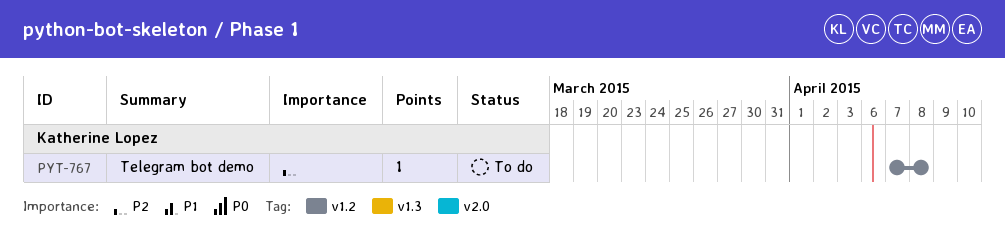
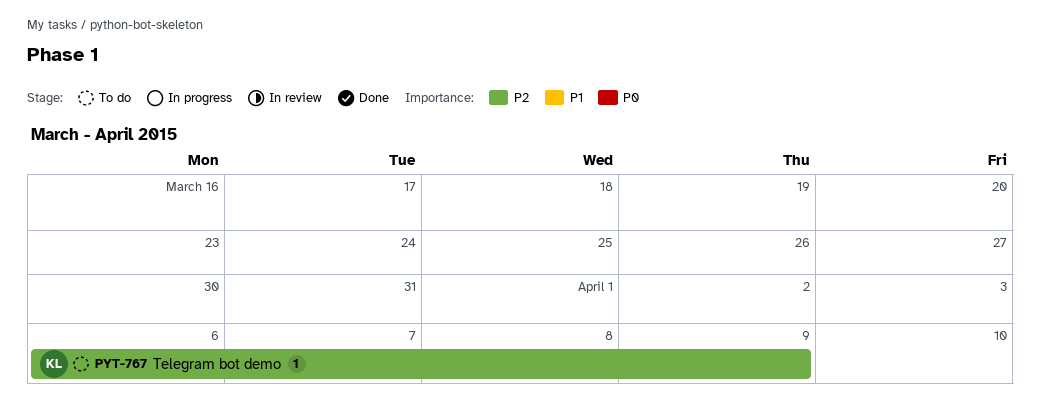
PYT-767, start: Apr 7 -> Apr 6
PYT-767, due: Apr 8 -> Apr 9

